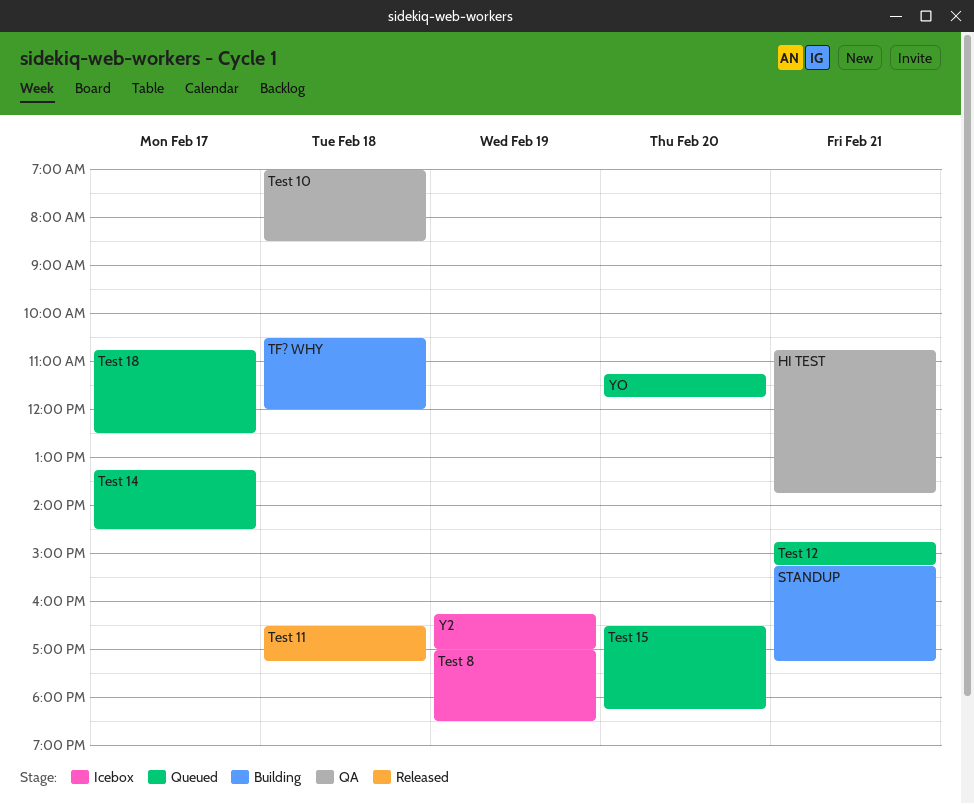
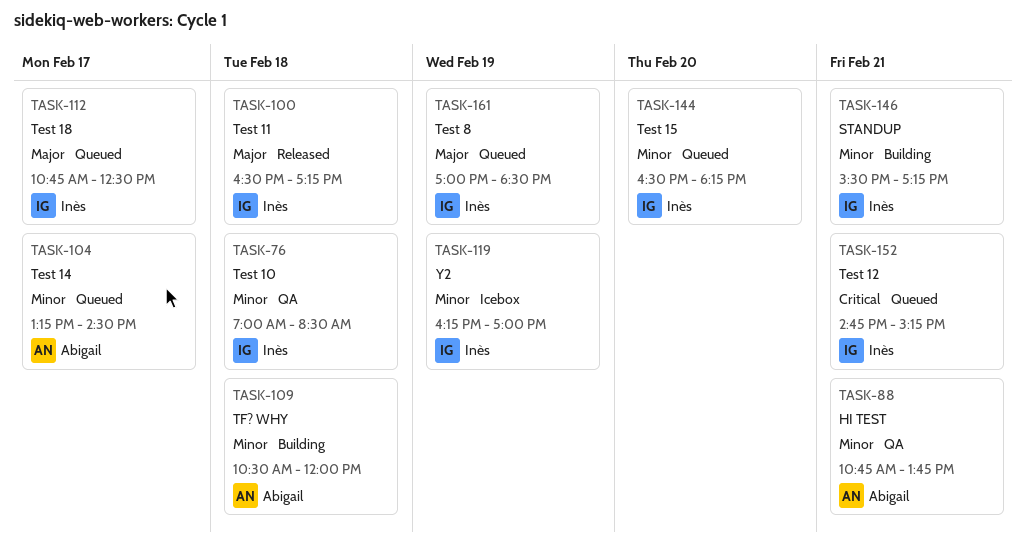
STANDUP, begins: 15:15 -> 15:30
Test 8, status: Icebox -> Queued
YO: present -> none

